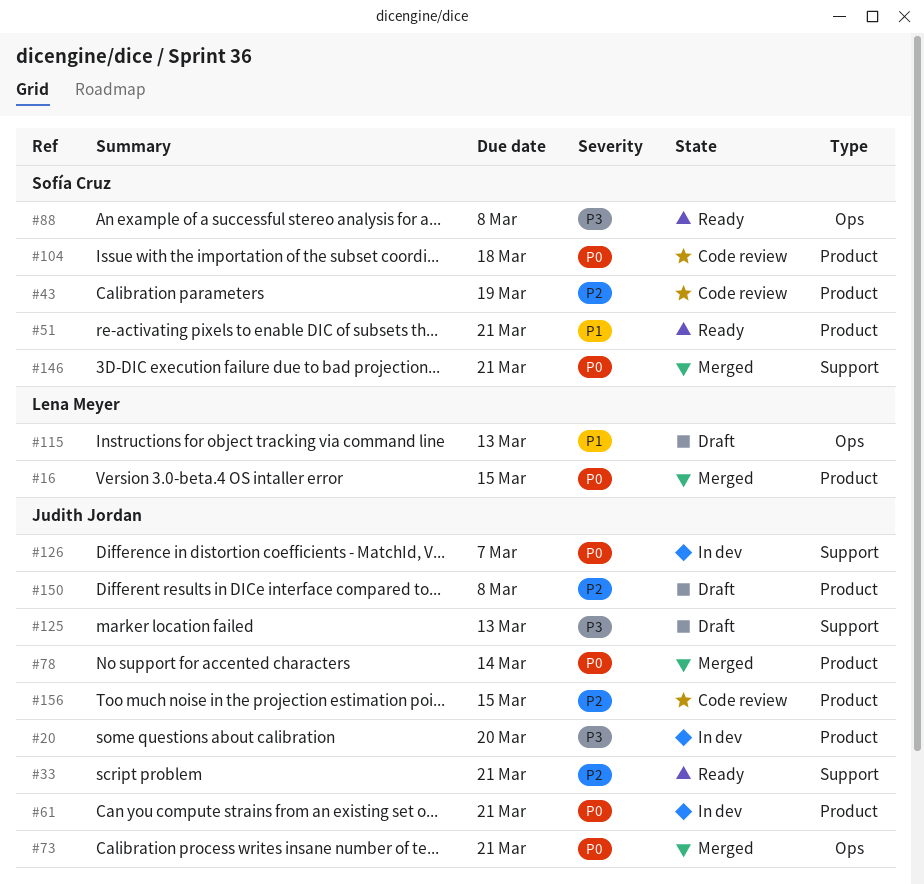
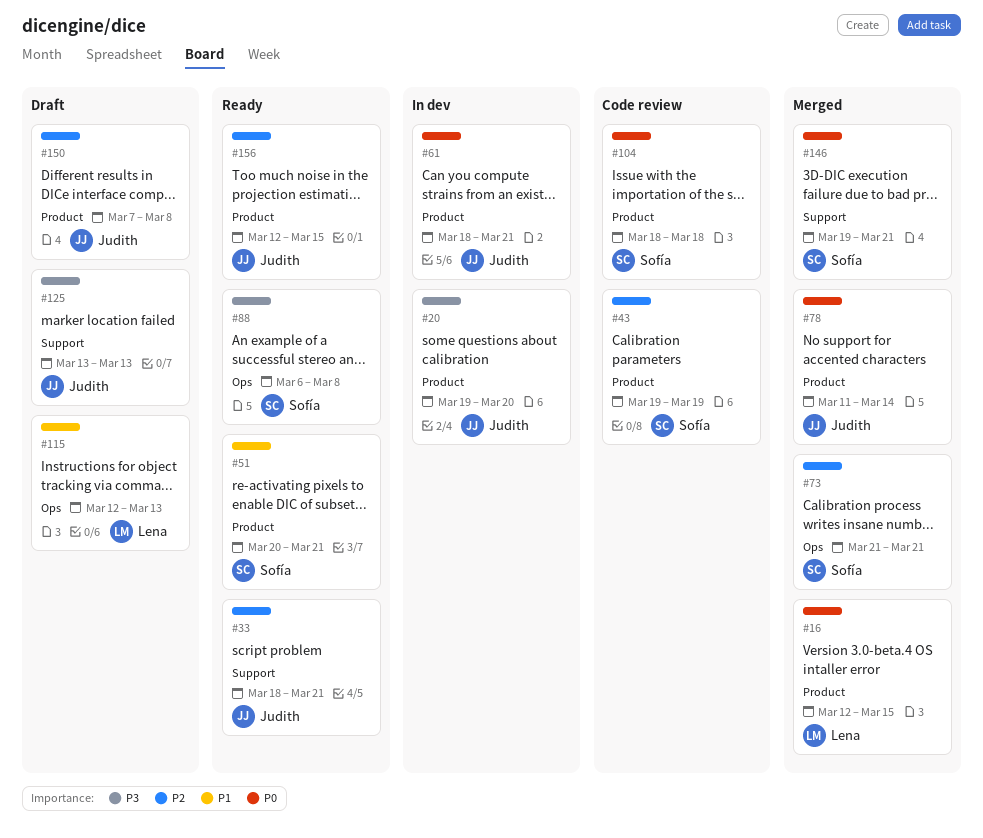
#73, owner: Judith Jordan -> Sofía Cruz
#73, priority: P0 -> P2
#126: present -> none
#156, status: Code review -> Ready

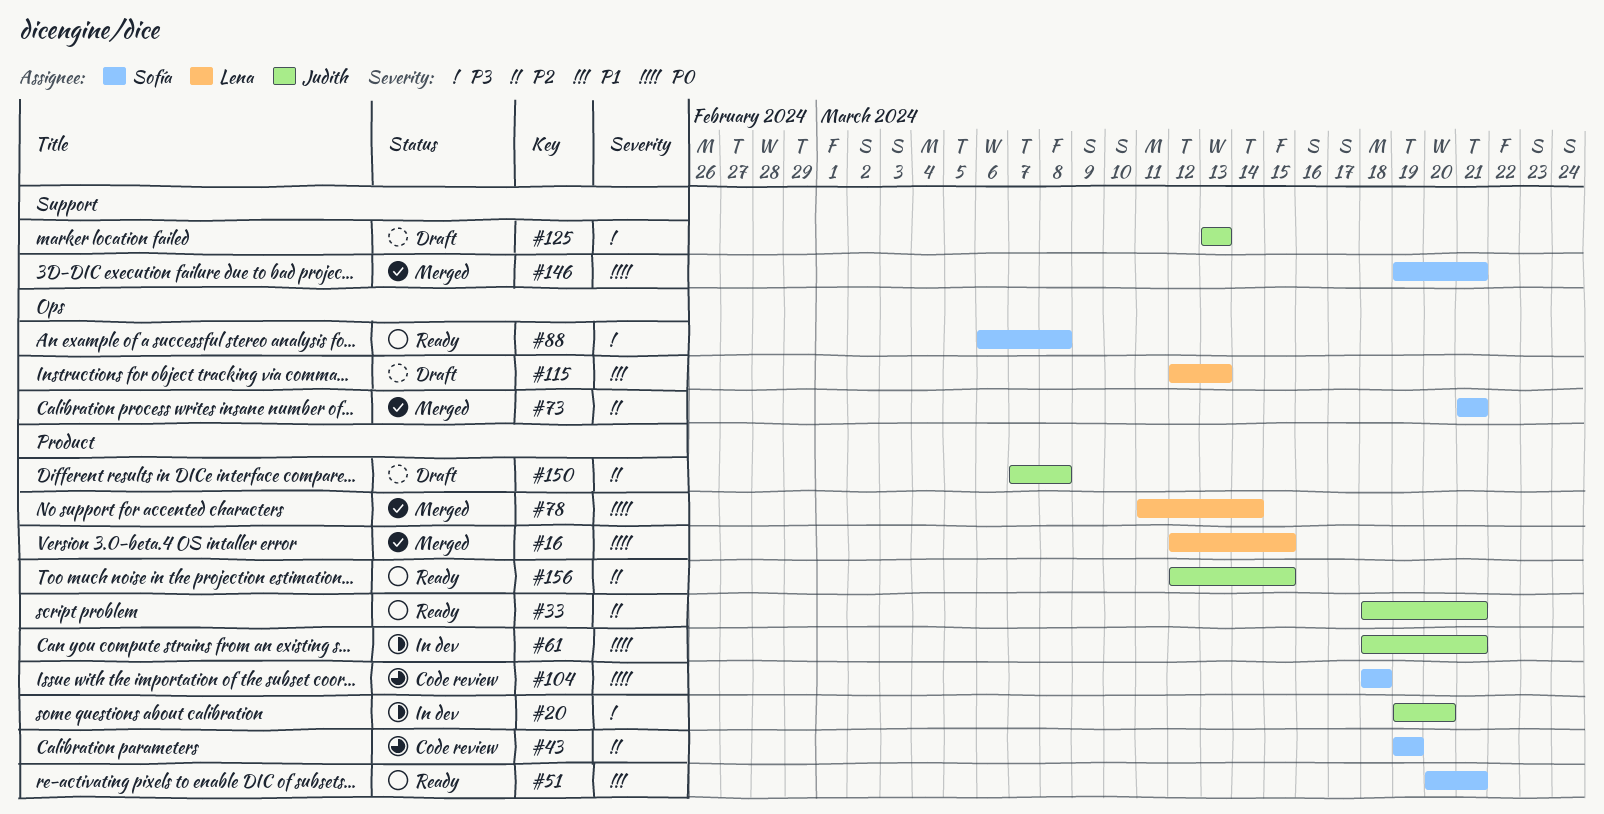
#33, label: Support -> Product
#78, owner: Judith -> Lena

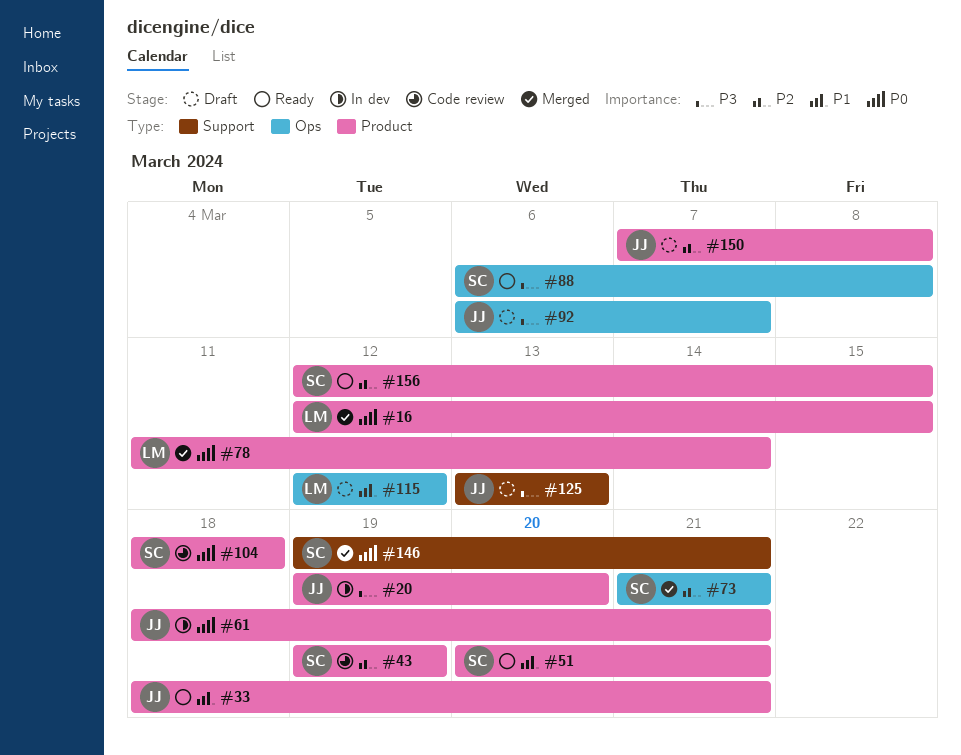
#33, priority: P2 -> P1
#92: none -> present
#115, due: Mar 13 -> Mar 12
#156, owner: Judith -> Sofía

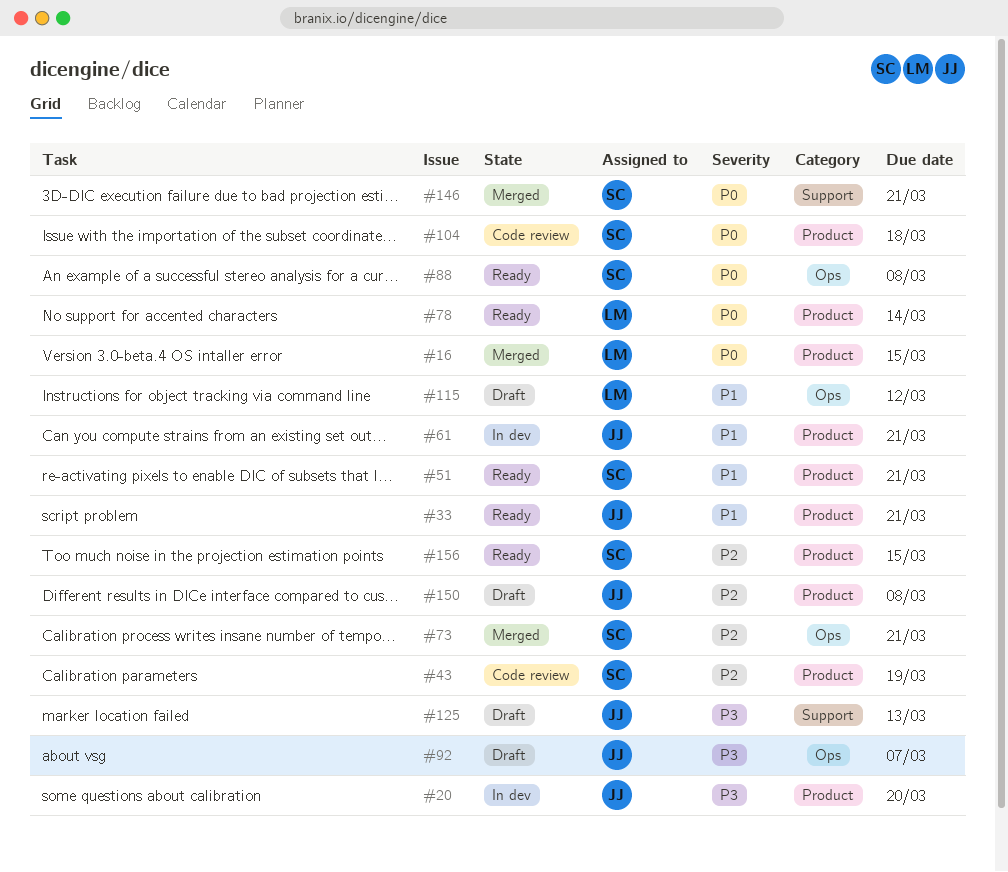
#61, priority: P0 -> P1
#78, status: Merged -> Ready
#88, priority: P3 -> P0

